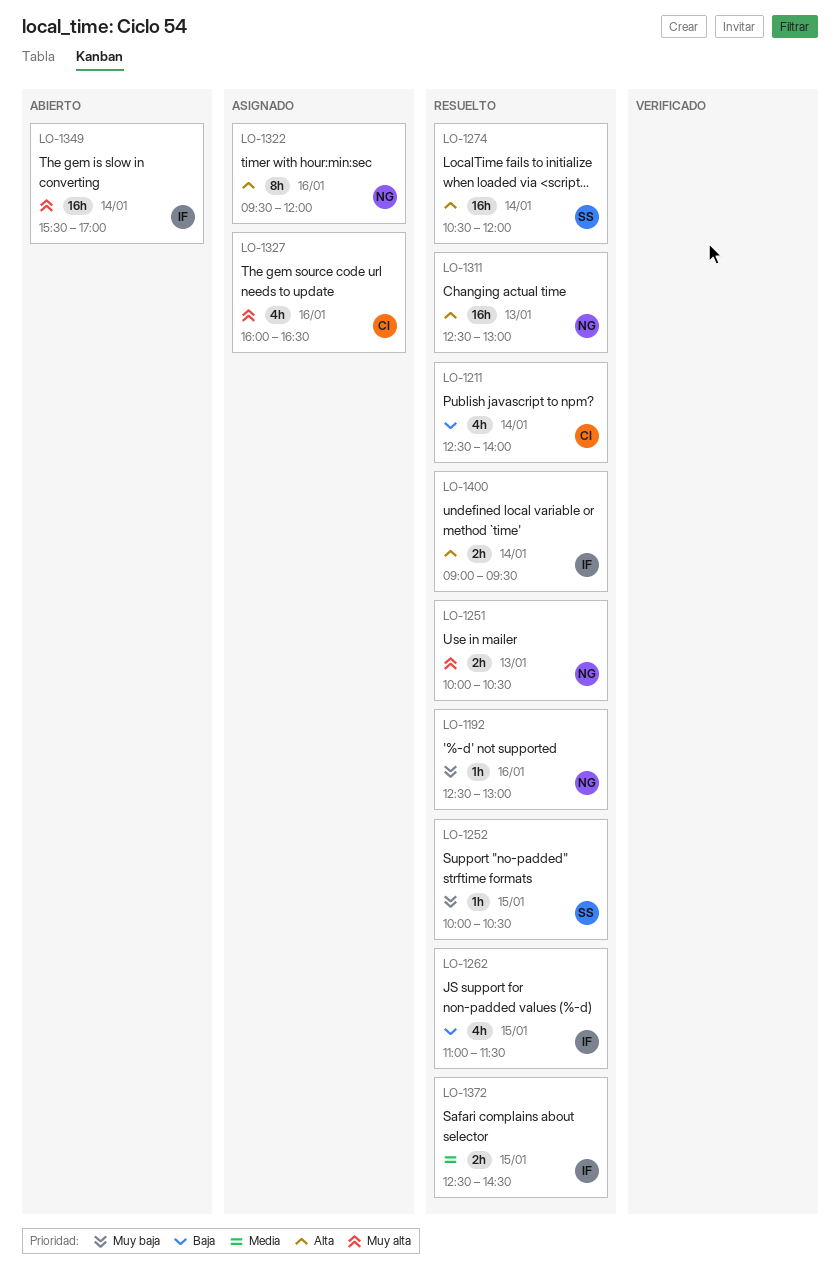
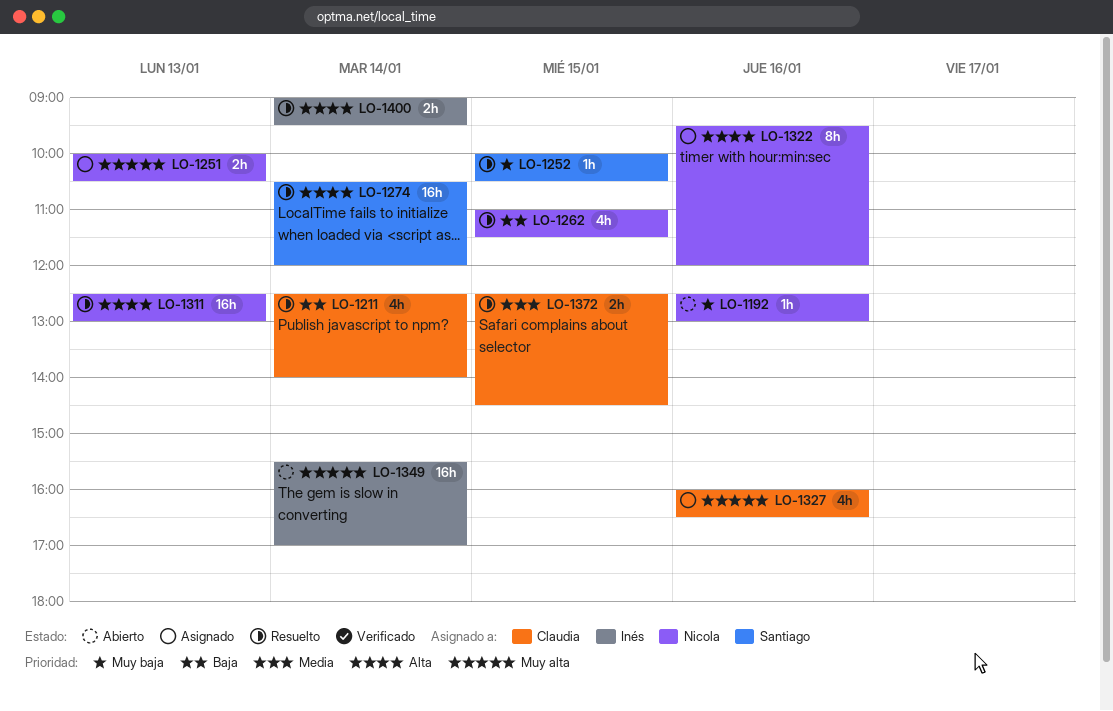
LO-1192, status: Resuelto -> Abierto
LO-1251, status: Resuelto -> Asignado
LO-1262, owner: Inés -> Nicola
LO-1372, owner: Inés -> Claudia

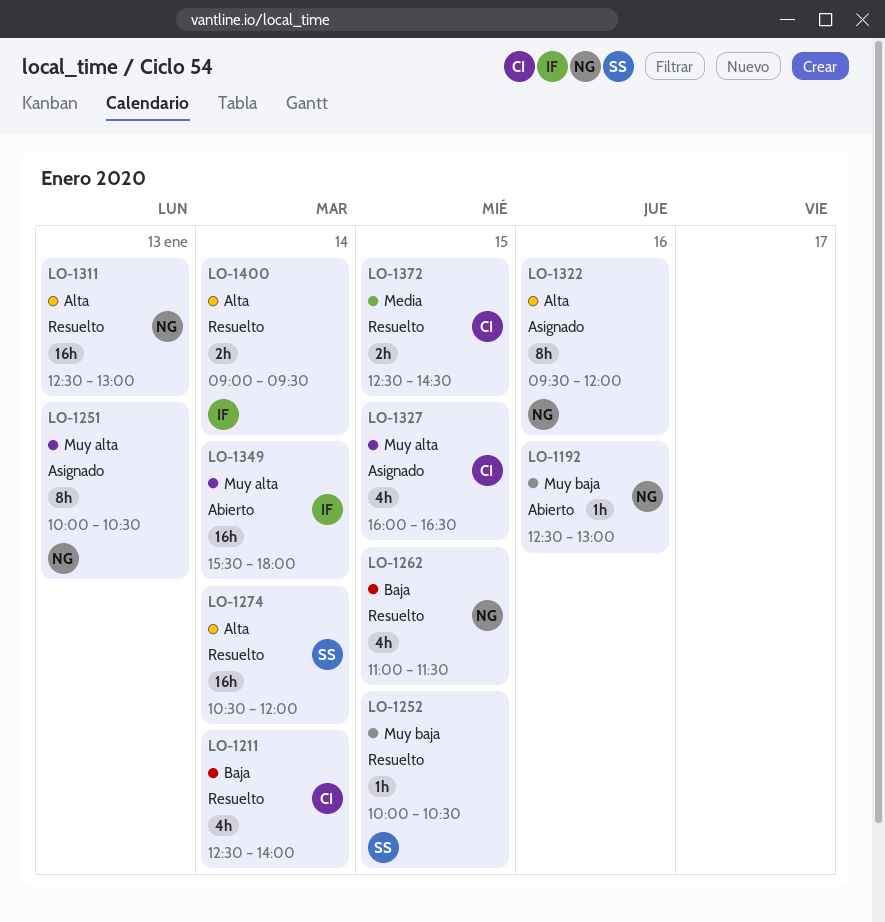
LO-1251, estimate: 2h -> 8h
LO-1327, day: Jan 16 -> Jan 15
LO-1349, ends: 17:00 -> 18:00

